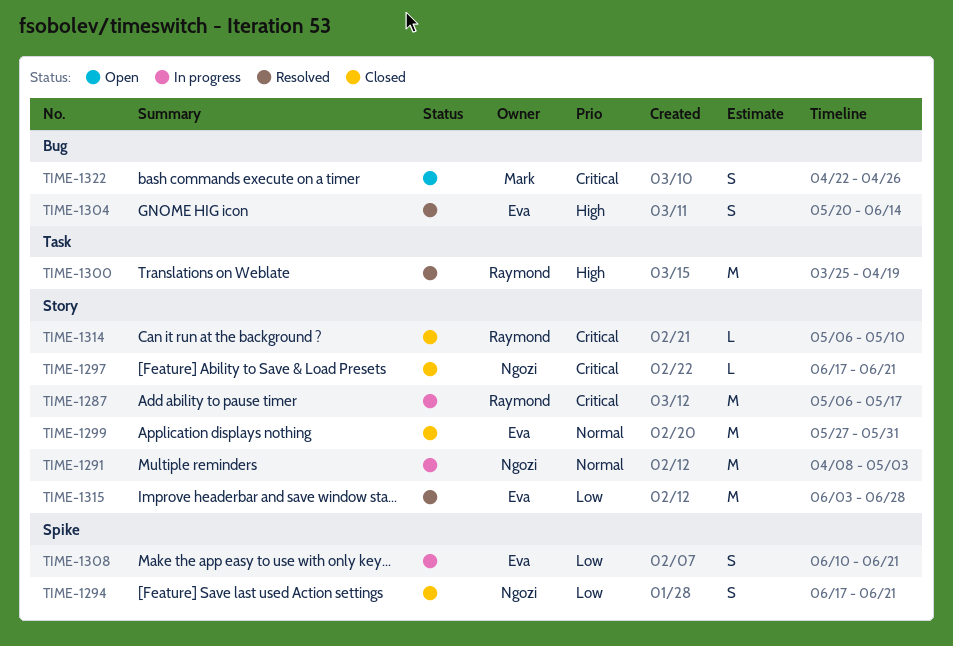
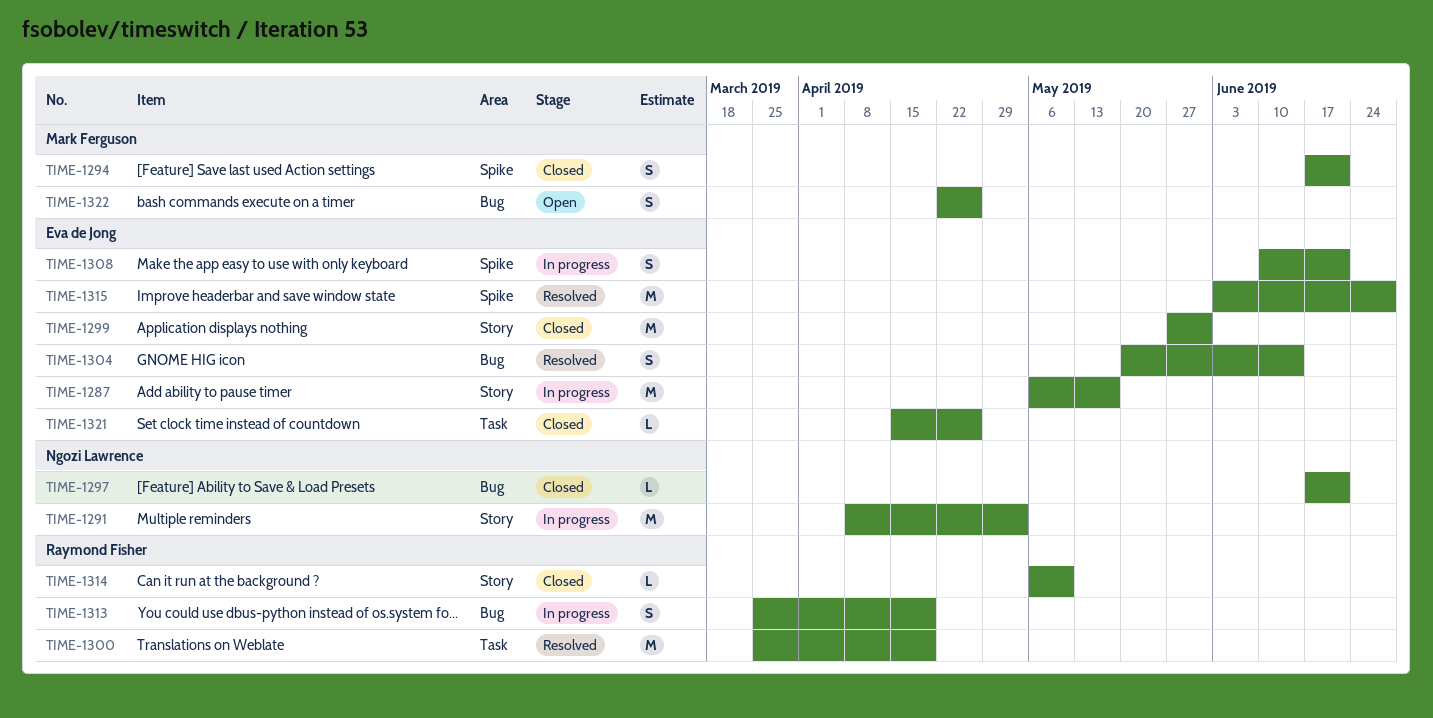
TIME-1287, owner: Raymond Fisher -> Eva de Jong
TIME-1294, owner: Ngozi Lawrence -> Mark Ferguson
TIME-1297, label: Story -> Bug
TIME-1313: none -> present
TIME-1315, label: Story -> Spike
TIME-1321: none -> present

